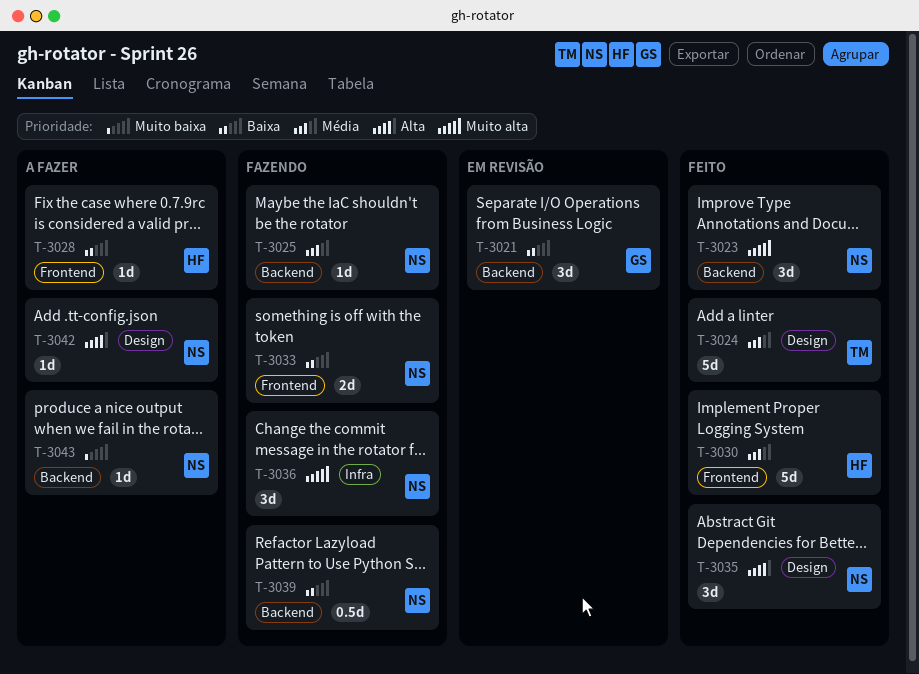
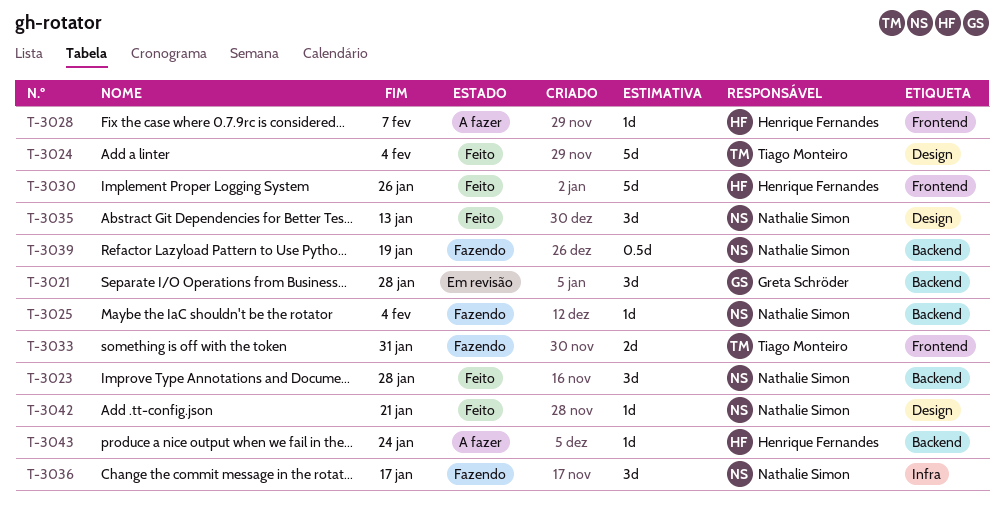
T-3033, owner: Nathalie Simon -> Tiago Monteiro
T-3042, status: A fazer -> Feito
T-3043, owner: Nathalie Simon -> Henrique Fernandes

